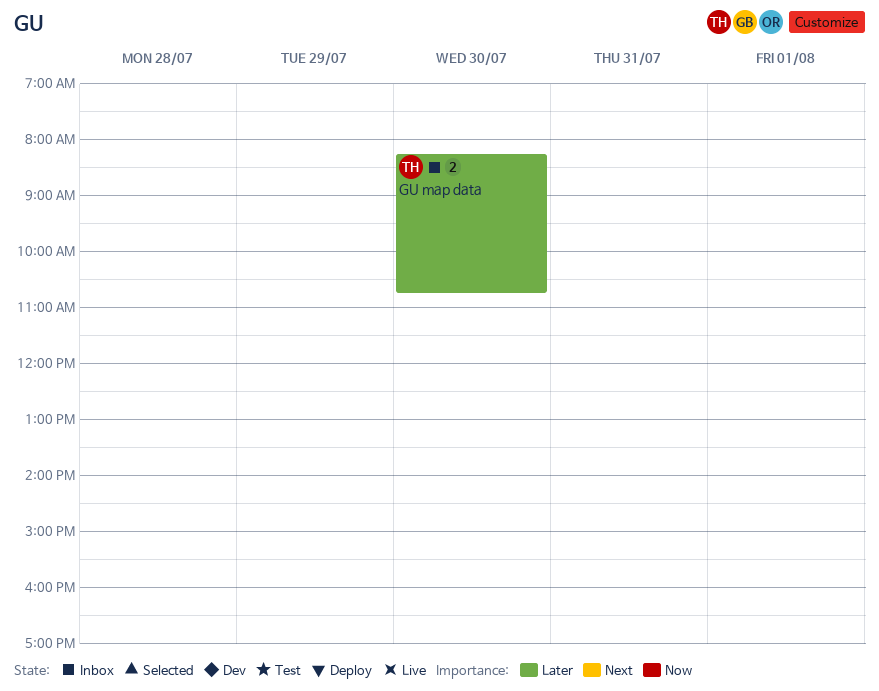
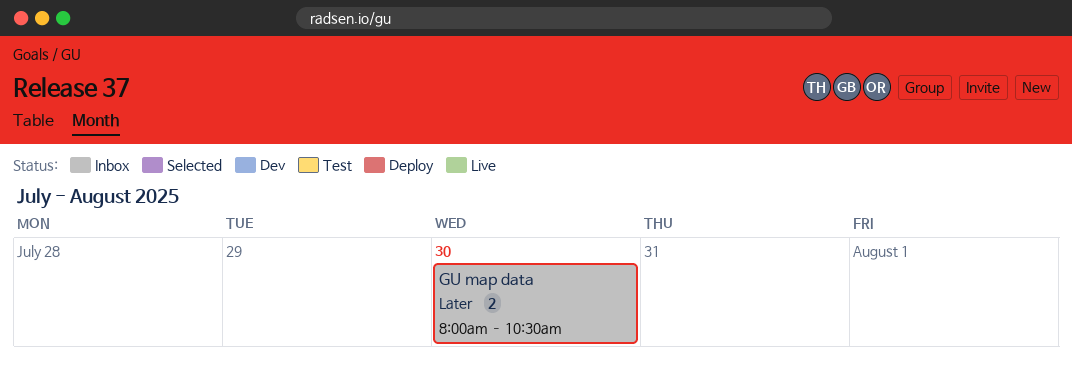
GU map data, begins: 08:15 -> 08:00
GU map data, ends: 10:45 -> 10:30

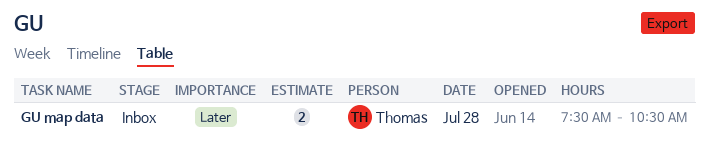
GU map data, day: Jul 30 -> Jul 28
GU map data, begins: 08:00 -> 07:30

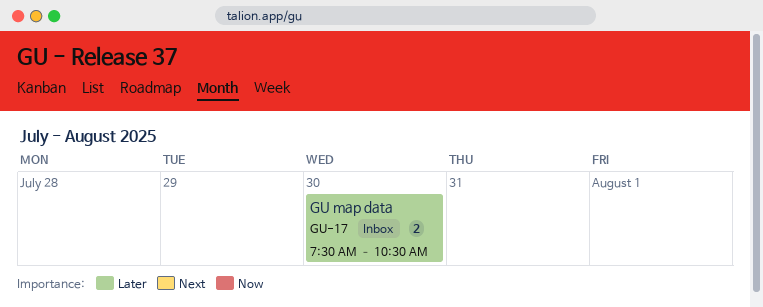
GU map data, day: Jul 28 -> Jul 30

